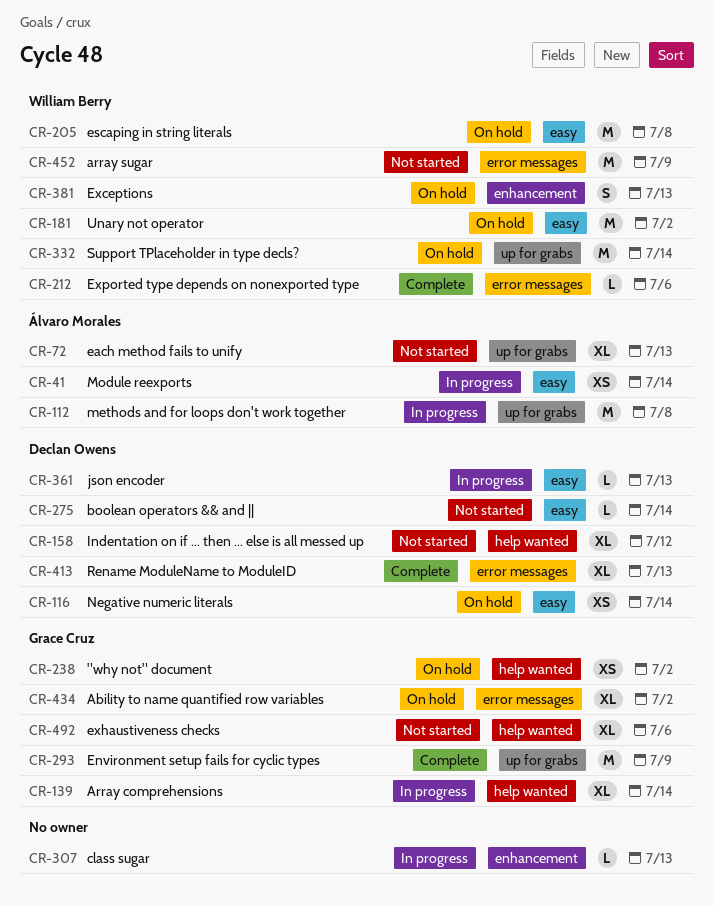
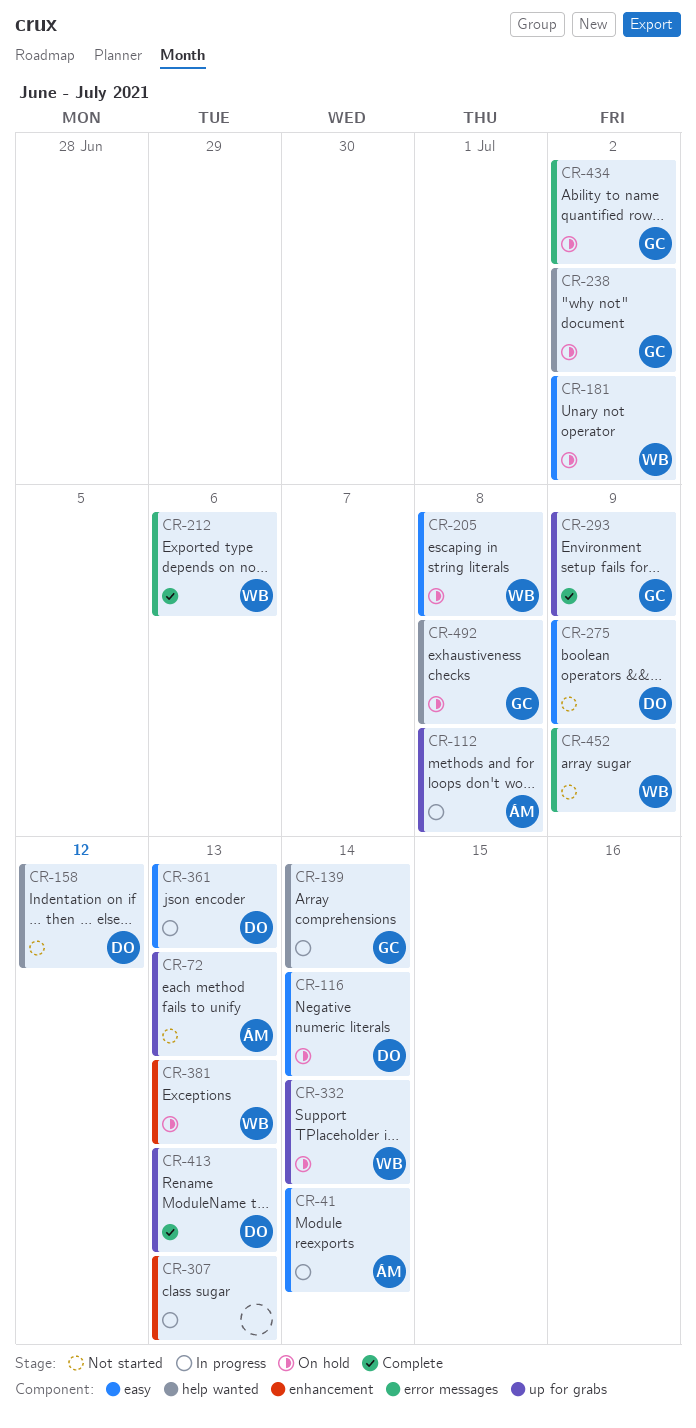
CR-275, due: Jul 14 -> Jul 9
CR-413, label: error messages -> up for grabs
CR-492, status: Not started -> On hold
CR-492, due: Jul 6 -> Jul 8

